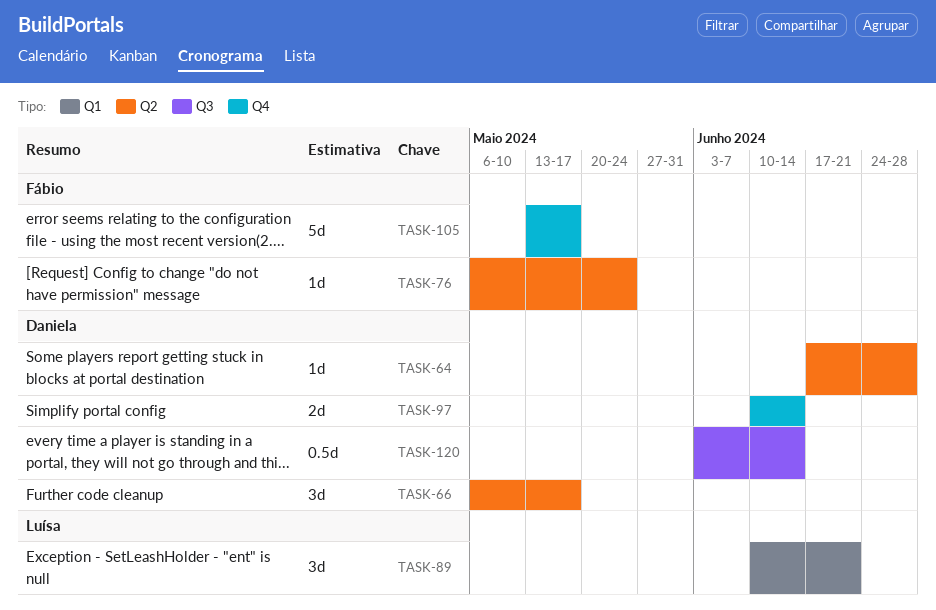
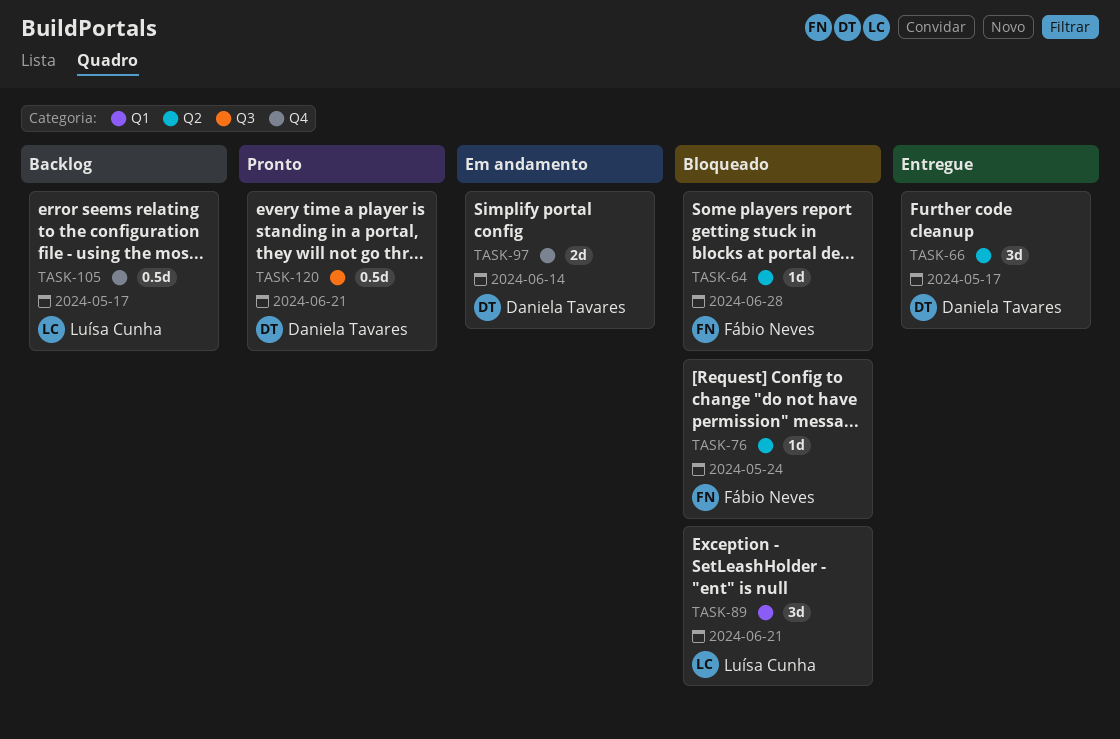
TASK-64, owner: Daniela Tavares -> Fábio Neves
TASK-105, owner: Fábio Neves -> Luísa Cunha
TASK-105, estimate: 5d -> 0.5d
TASK-120, due: Jun 14 -> Jun 21

